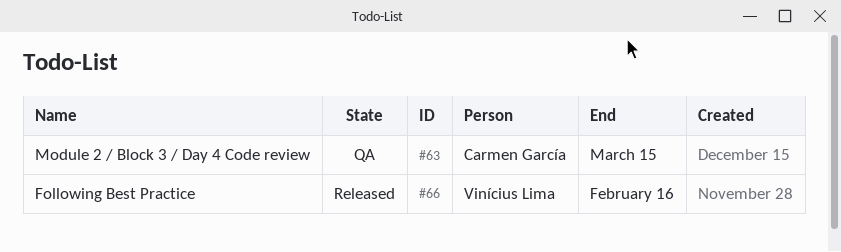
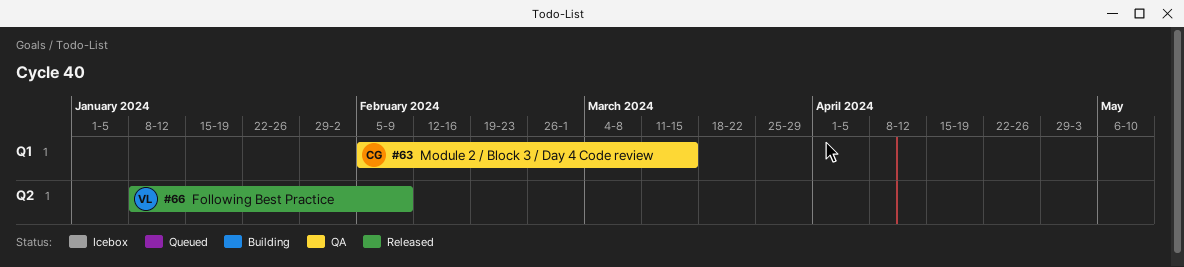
#66, due: Feb 16 -> Feb 9

